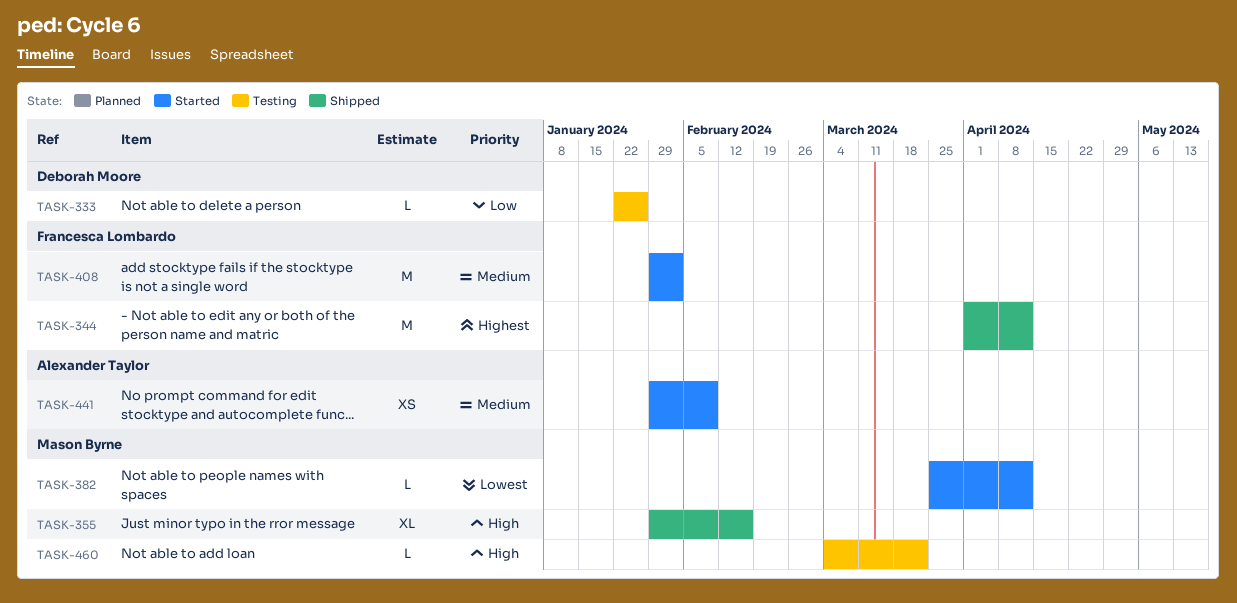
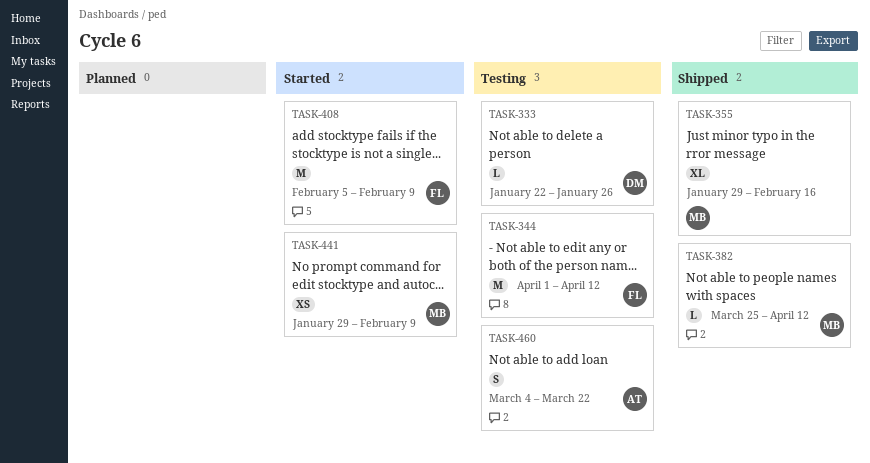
TASK-344, status: Shipped -> Testing
TASK-382, status: Started -> Shipped
TASK-408, start: Jan 29 -> Feb 5
TASK-408, due: Feb 2 -> Feb 9
TASK-441, owner: Alexander Taylor -> Mason Byrne
TASK-460, owner: Mason Byrne -> Alexander Taylor
TASK-460, estimate: L -> S

